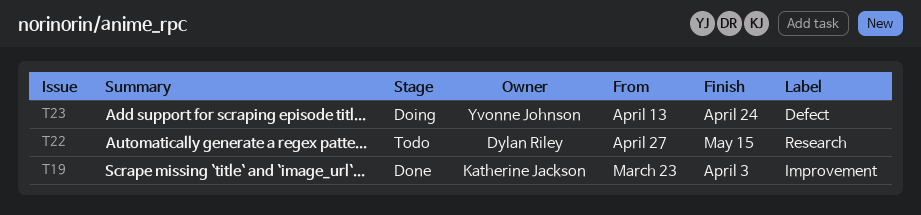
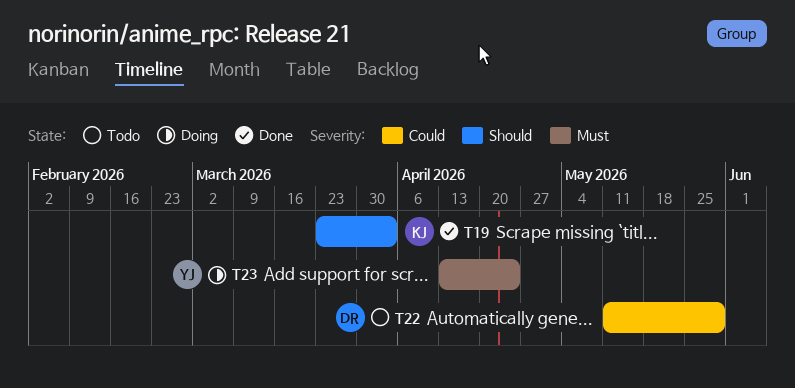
T22, start: Apr 27 -> May 11
T22, due: May 15 -> May 29

